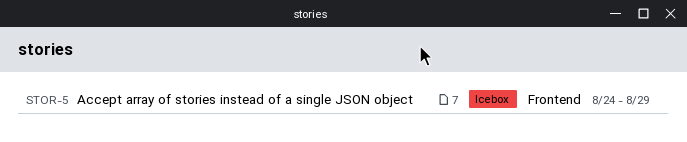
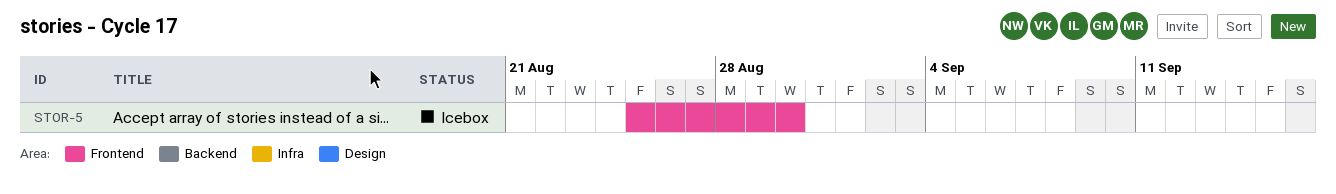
STOR-5, start: Aug 24 -> Aug 25
STOR-5, due: Aug 29 -> Aug 30

